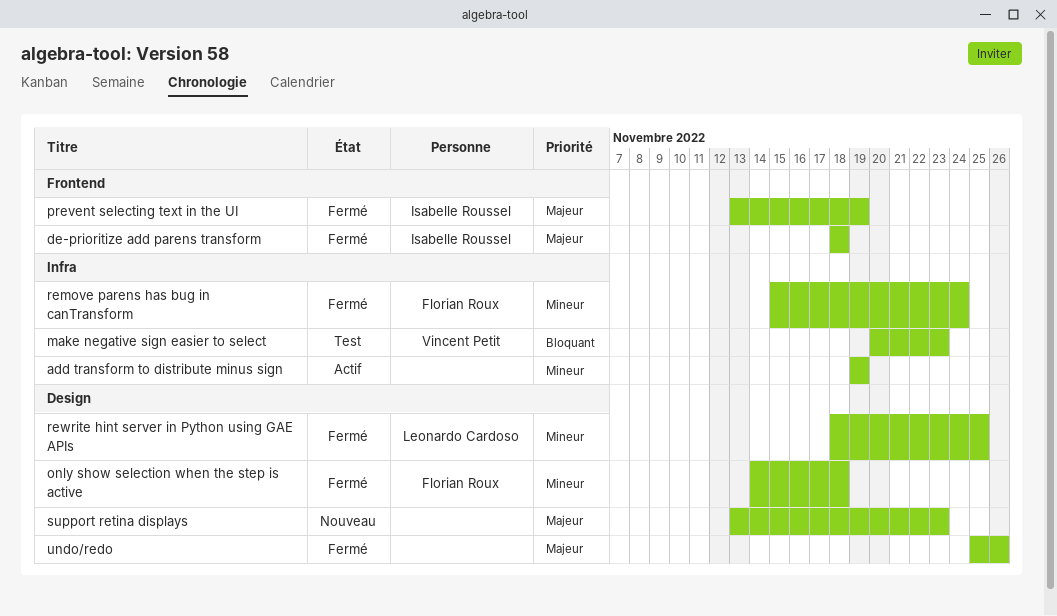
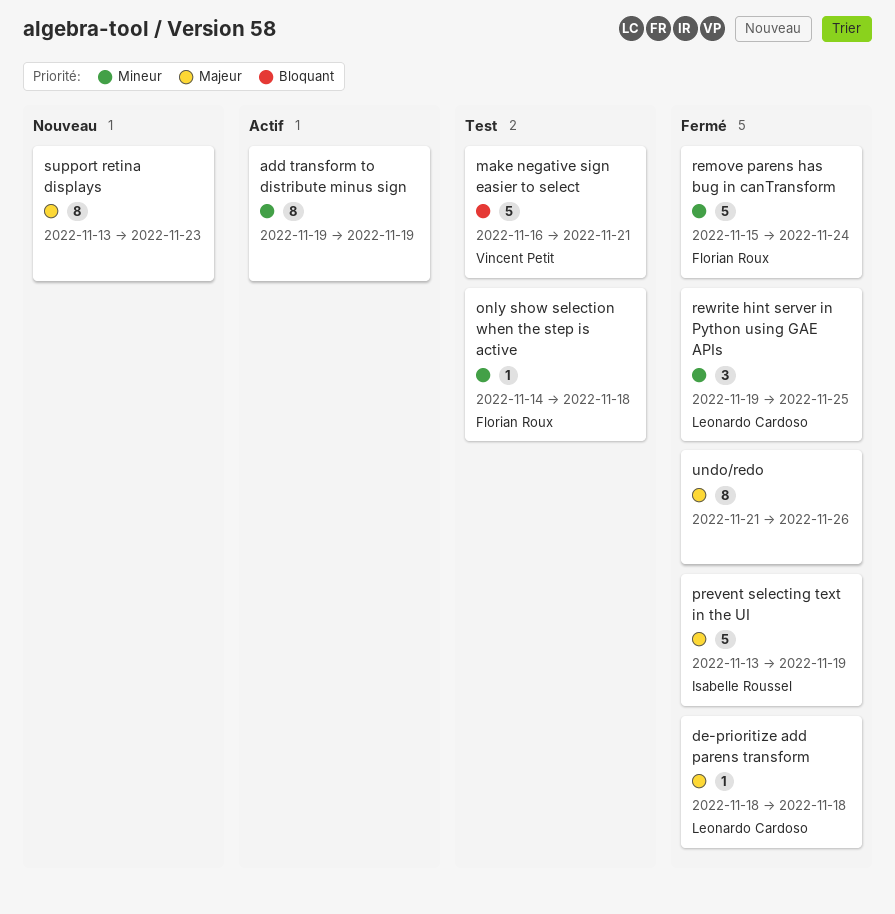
de-prioritize add parens transform, owner: Isabelle Roussel -> Leonardo Cardoso
make negative sign easier to select, start: Nov 20 -> Nov 16
make negative sign easier to select, due: Nov 23 -> Nov 21
only show selection when the step is active, status: Fermé -> Test
rewrite hint server in Python using GAE APIs, start: Nov 18 -> Nov 19
undo/redo, start: Nov 25 -> Nov 21

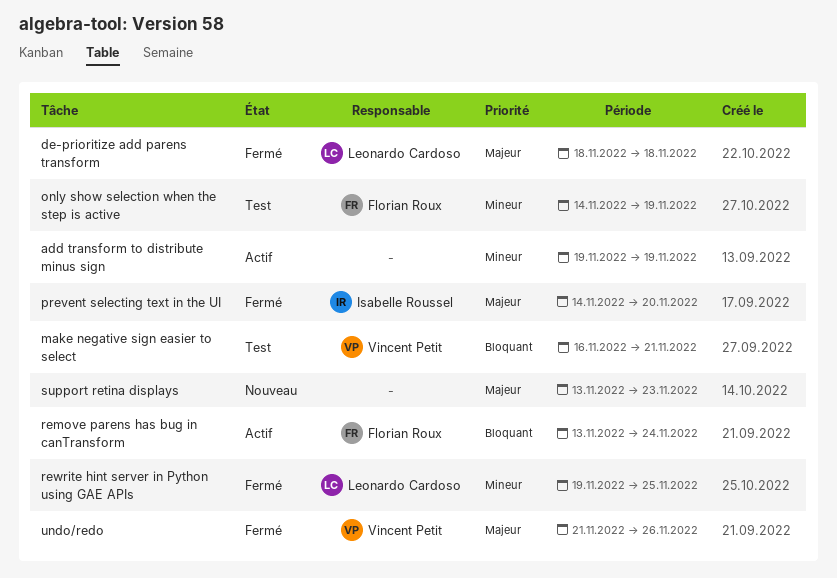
only show selection when the step is active, due: Nov 18 -> Nov 19
prevent selecting text in the UI, start: Nov 13 -> Nov 14
prevent selecting text in the UI, due: Nov 19 -> Nov 20
remove parens has bug in canTransform, status: Fermé -> Actif
remove parens has bug in canTransform, priority: Mineur -> Bloquant
remove parens has bug in canTransform, start: Nov 15 -> Nov 13
undo/redo, owner: none -> Vincent Petit

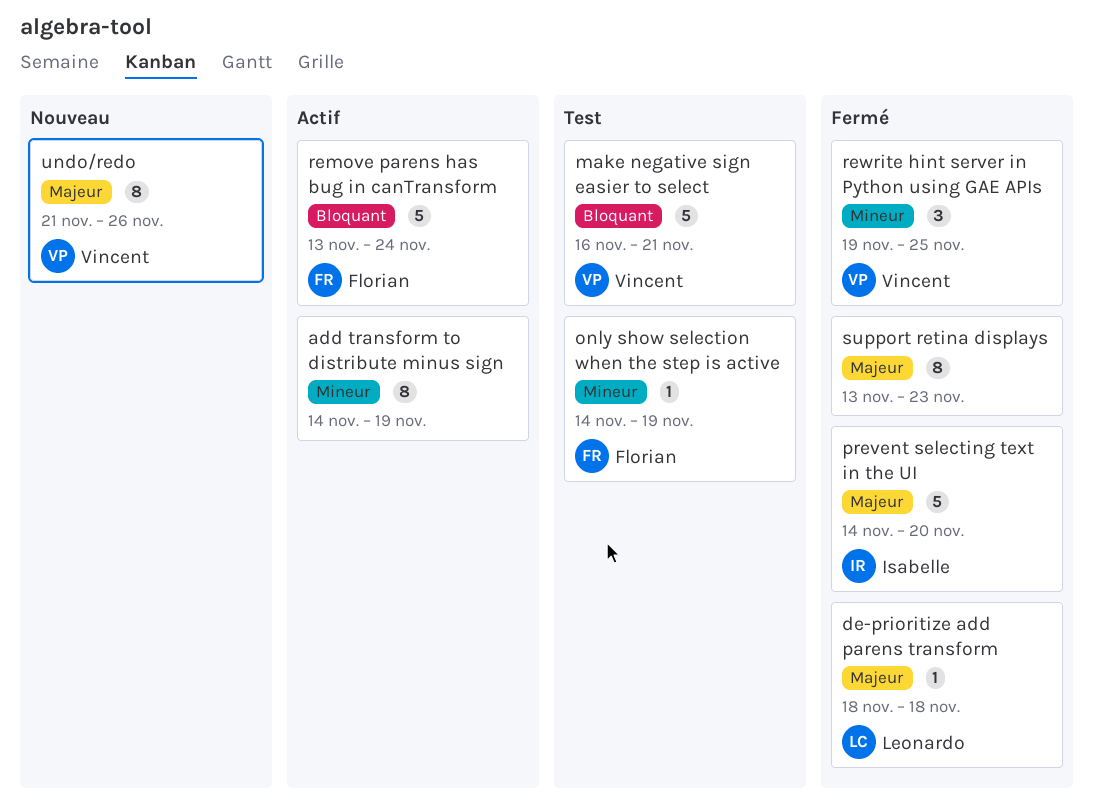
add transform to distribute minus sign, start: Nov 19 -> Nov 14
rewrite hint server in Python using GAE APIs, owner: Leonardo Cardoso -> Vincent Petit
support retina displays, status: Nouveau -> Fermé
undo/redo, status: Fermé -> Nouveau

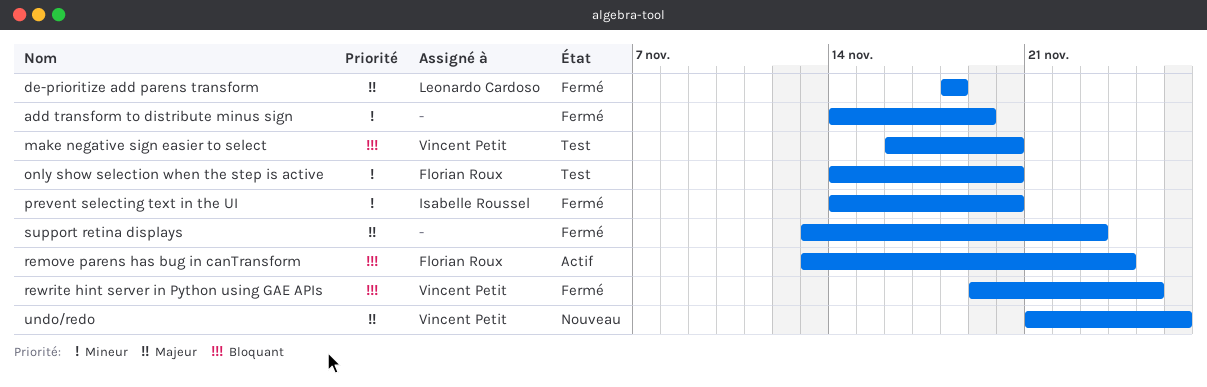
add transform to distribute minus sign, status: Actif -> Fermé
make negative sign easier to select, due: Nov 21 -> Nov 20
only show selection when the step is active, due: Nov 19 -> Nov 20
prevent selecting text in the UI, priority: Majeur -> Mineur
rewrite hint server in Python using GAE APIs, priority: Mineur -> Bloquant

